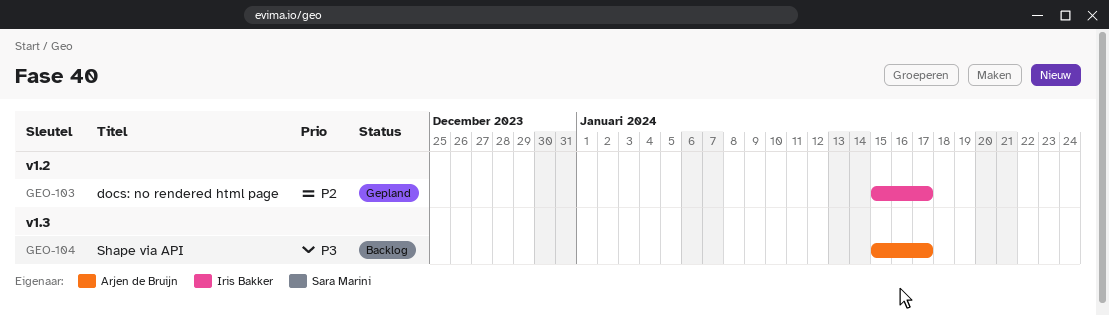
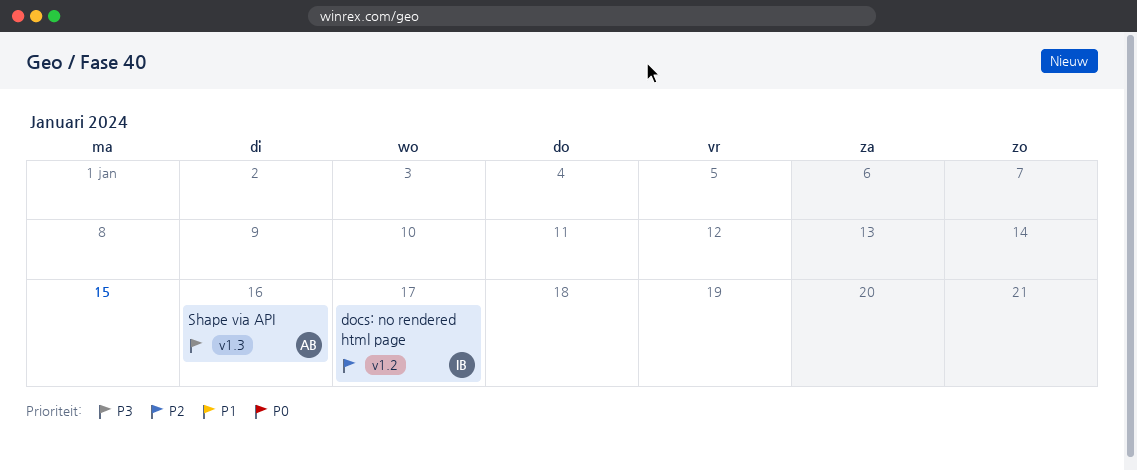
Shape via API, due: Jan 17 -> Jan 16

